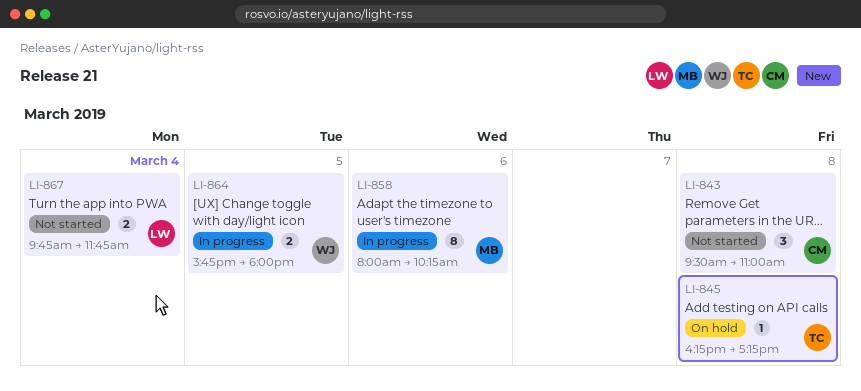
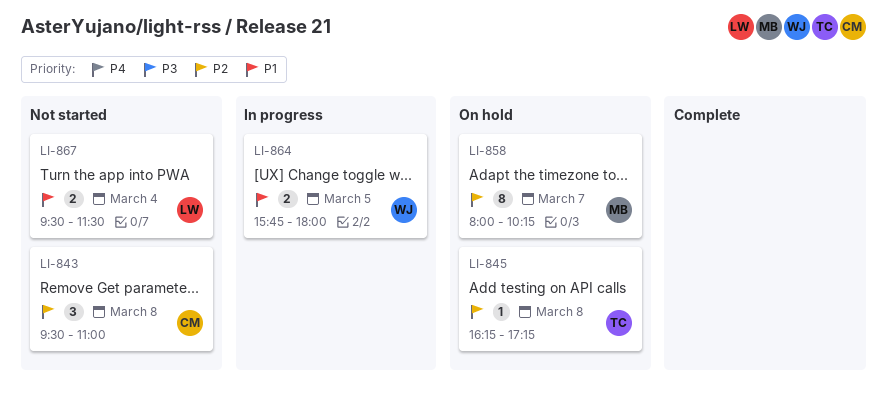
LI-858, status: In progress -> On hold
LI-858, day: Mar 6 -> Mar 7
LI-867, begins: 09:45 -> 09:30
LI-867, ends: 11:45 -> 11:30

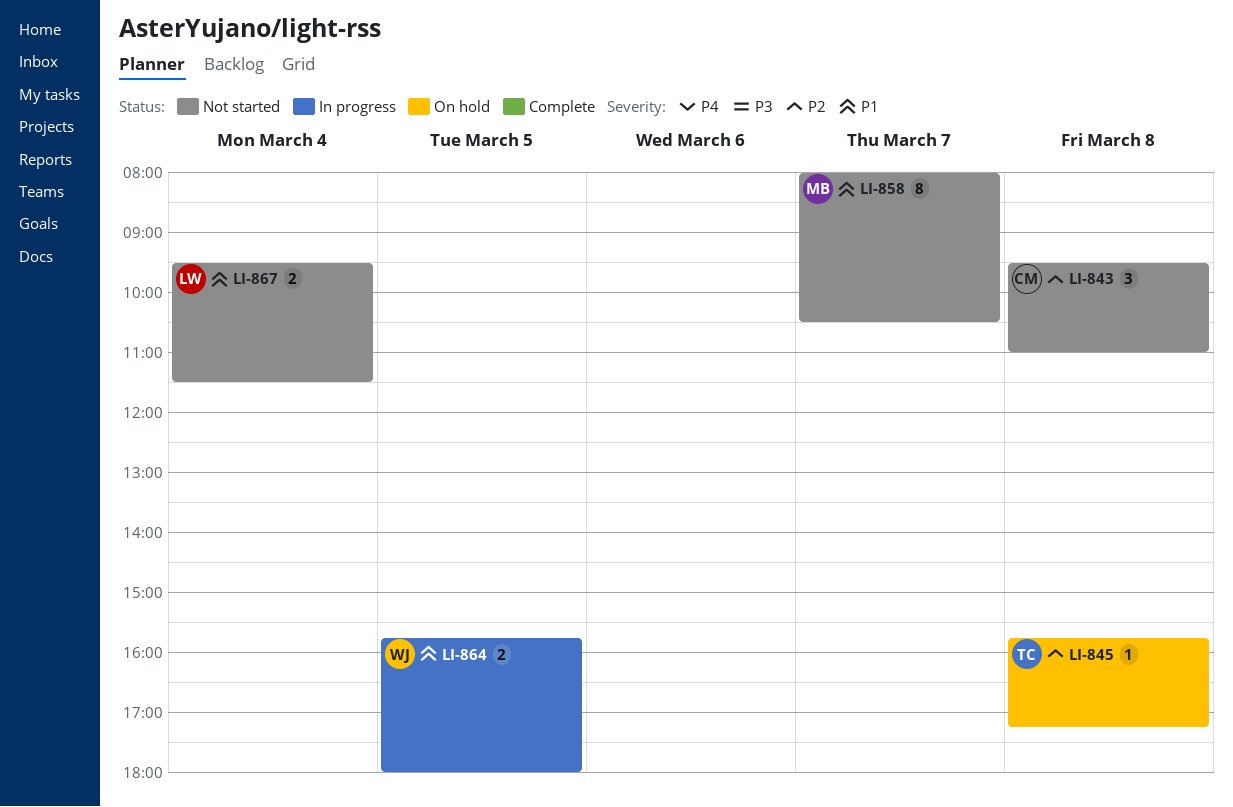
LI-845, begins: 16:15 -> 15:45
LI-858, status: On hold -> Not started
LI-858, priority: P2 -> P1
LI-858, ends: 10:15 -> 10:30

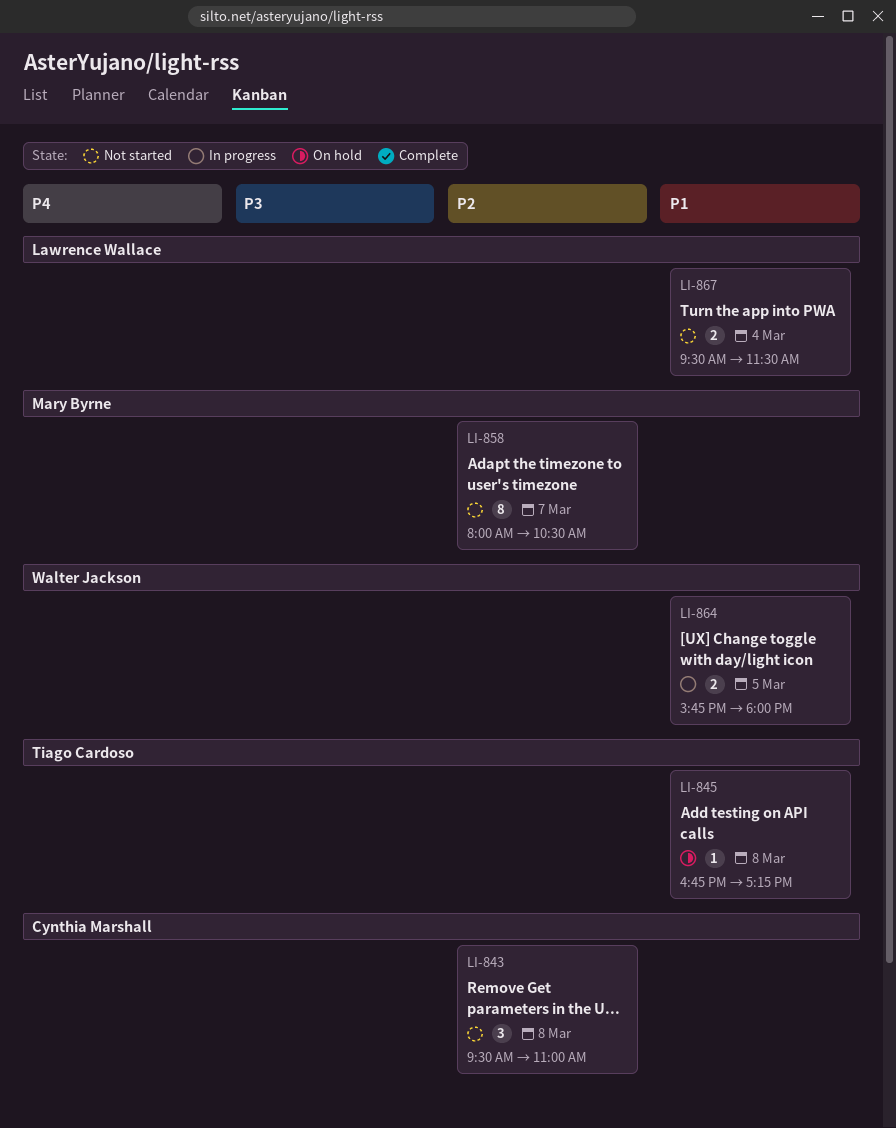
LI-845, priority: P2 -> P1
LI-845, begins: 15:45 -> 16:45
LI-858, priority: P1 -> P2

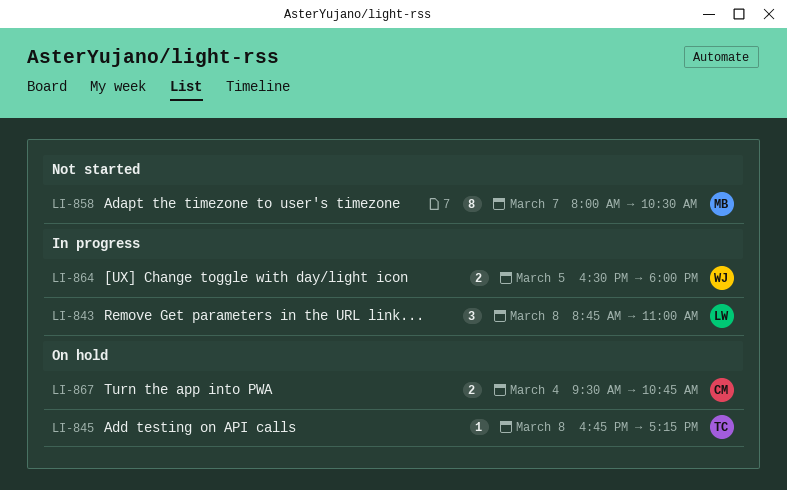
LI-843, status: Not started -> In progress
LI-843, owner: Cynthia Marshall -> Lawrence Wallace
LI-843, begins: 09:30 -> 08:45
LI-864, begins: 15:45 -> 16:30
LI-867, status: Not started -> On hold
LI-867, owner: Lawrence Wallace -> Cynthia Marshall
LI-867, ends: 11:30 -> 10:45

